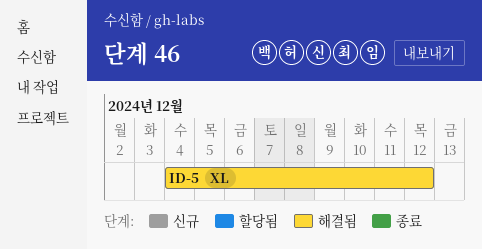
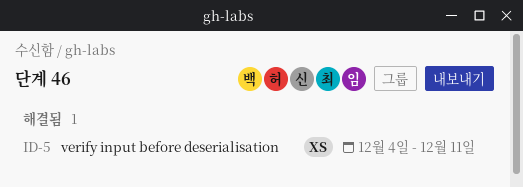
ID-5, estimate: XL -> XS
ID-5, due: Dec 12 -> Dec 11

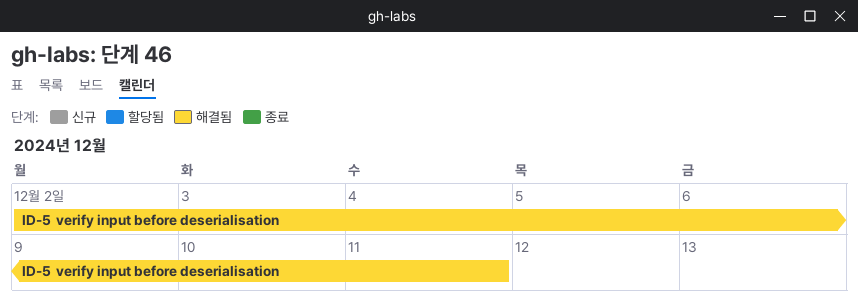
ID-5, start: Dec 4 -> Dec 2

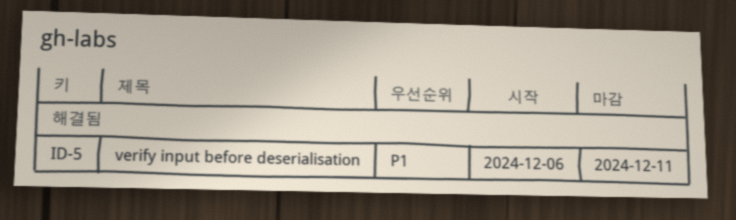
ID-5, start: Dec 2 -> Dec 6

